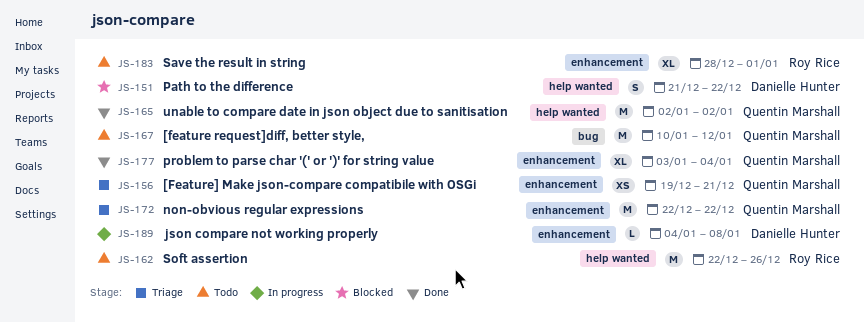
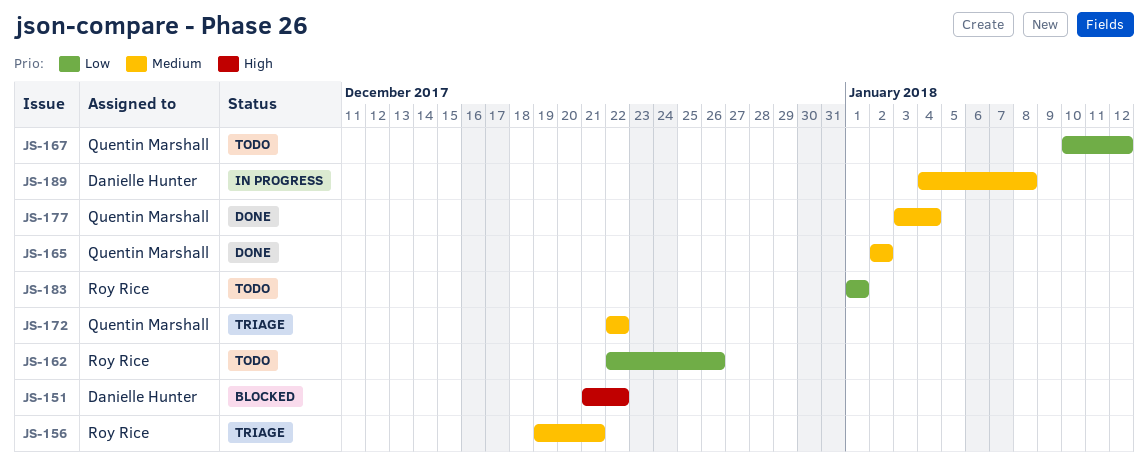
JS-156, owner: Quentin Marshall -> Roy Rice
JS-183, start: Dec 28 -> Jan 1

